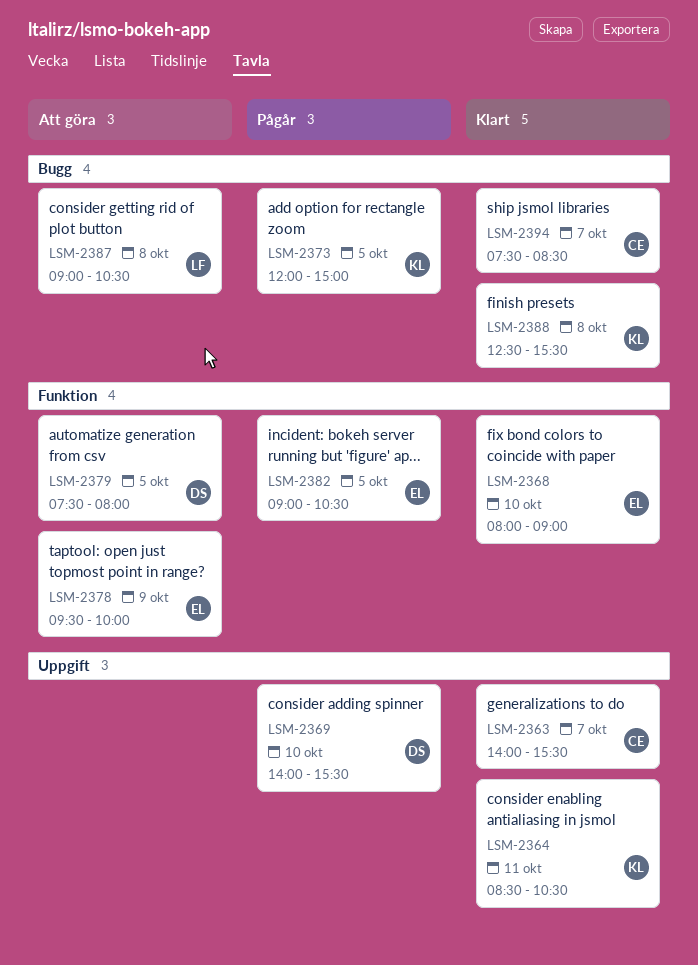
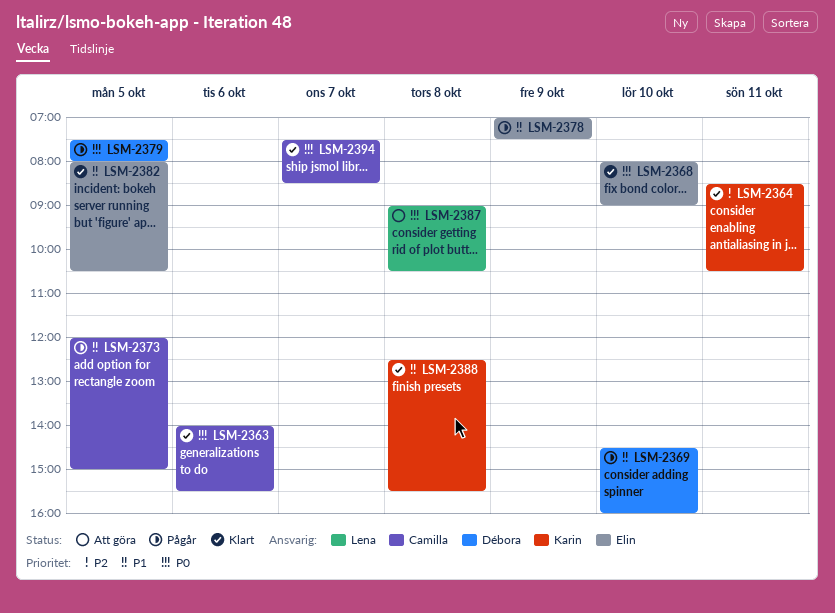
LSM-2363, day: Oct 7 -> Oct 6
LSM-2369, begins: 14:00 -> 14:30
LSM-2369, ends: 15:30 -> 16:00
LSM-2373, owner: Karin -> Camilla
LSM-2378, status: Att göra -> Pågår
LSM-2378, begins: 09:30 -> 07:00
LSM-2378, ends: 10:00 -> 07:30
LSM-2379, status: Att göra -> Pågår
LSM-2382, status: Pågår -> Klart
LSM-2382, begins: 09:00 -> 08:00

